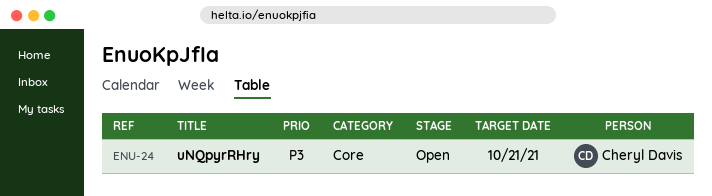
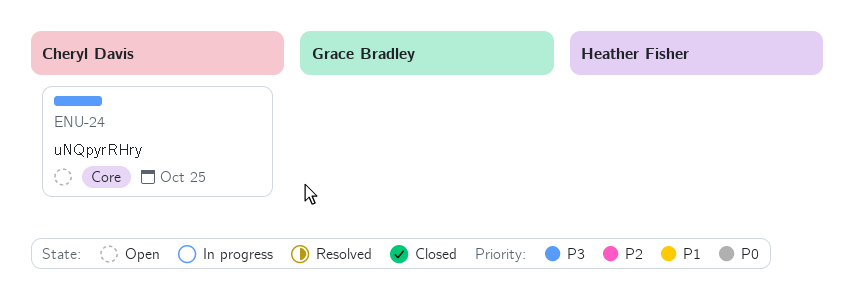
ENU-24, due: Oct 21 -> Oct 25

